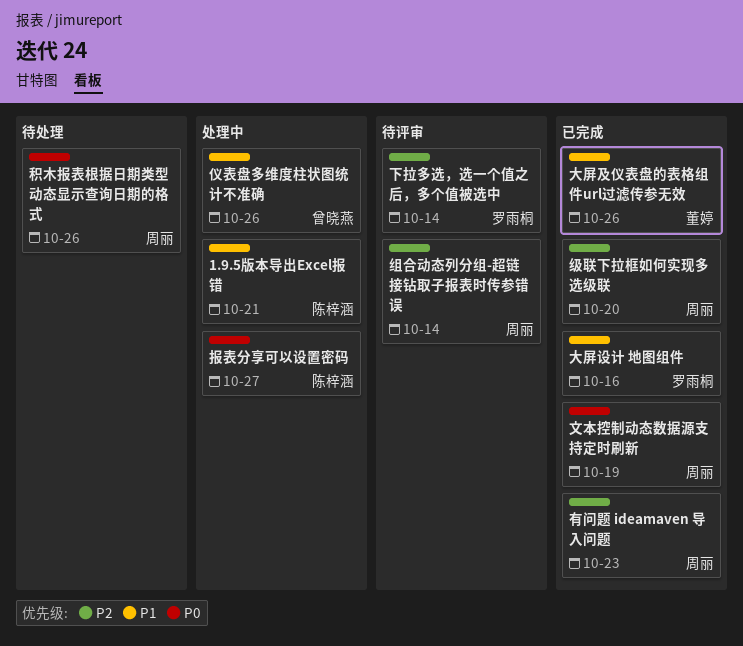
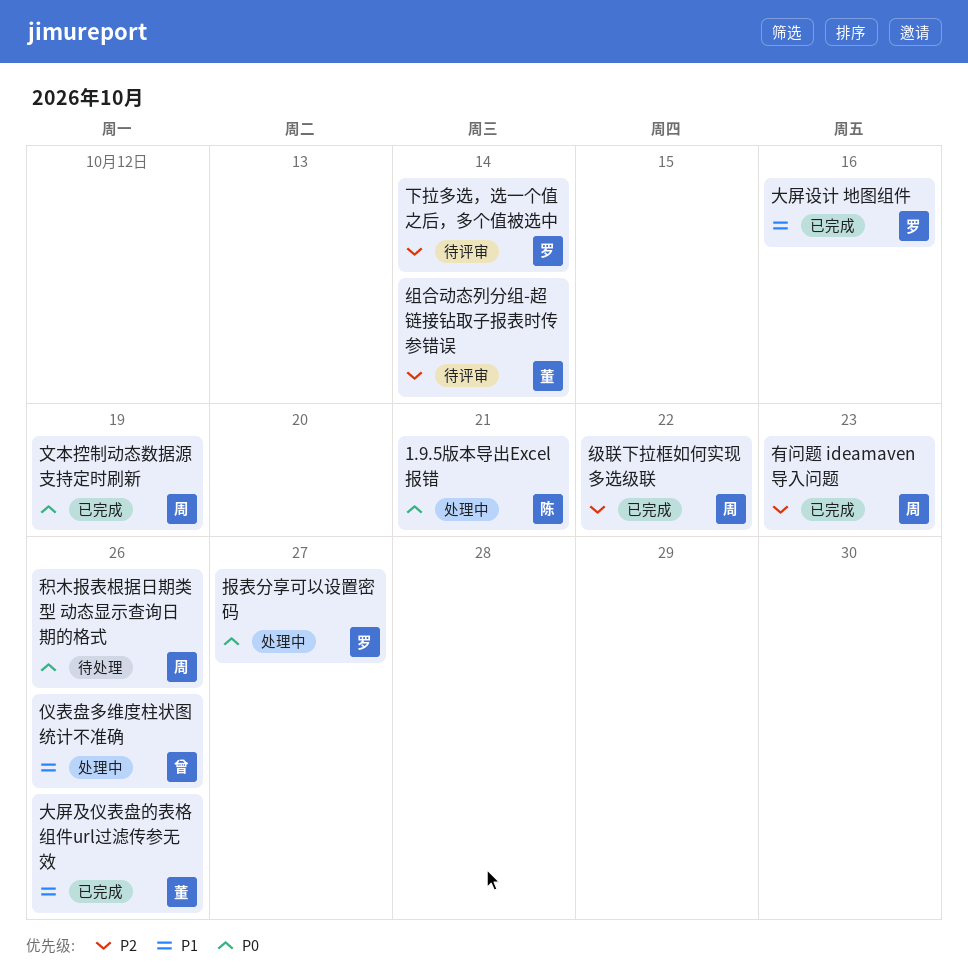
1.9.5版本导出Excel报错, priority: P1 -> P0
报表分享可以设置密码, owner: 陈梓涵 -> 罗雨桐
级联下拉框如何实现多选级联, due: Oct 20 -> Oct 22
组合动态列分组-超链接钻取子报表时传参错误, owner: 周丽 -> 董婷

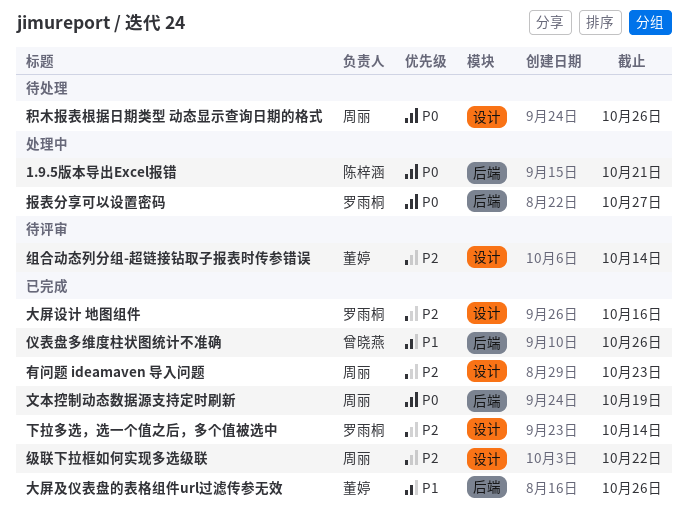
下拉多选，选一个值之后，多个值被选中, status: 待评审 -> 已完成
仪表盘多维度柱状图统计不准确, status: 处理中 -> 已完成
大屏设计 地图组件, priority: P1 -> P2

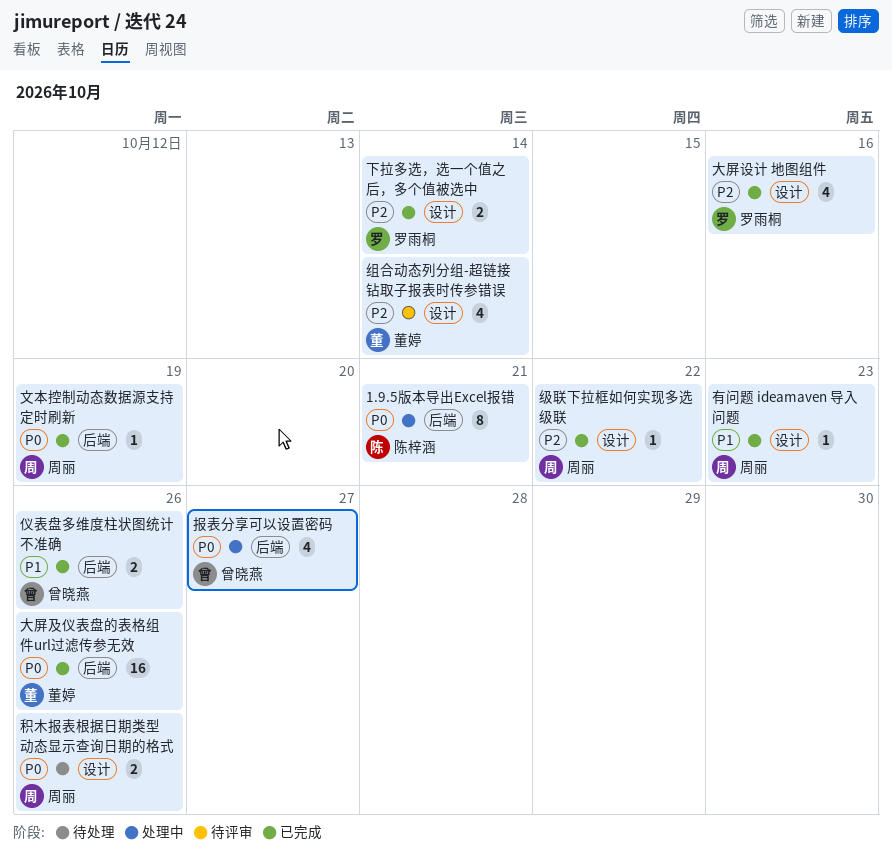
大屏及仪表盘的表格组件url过滤传参无效, priority: P1 -> P0
报表分享可以设置密码, owner: 罗雨桐 -> 曾晓燕
有问题 ideamaven 导入问题, priority: P2 -> P1

